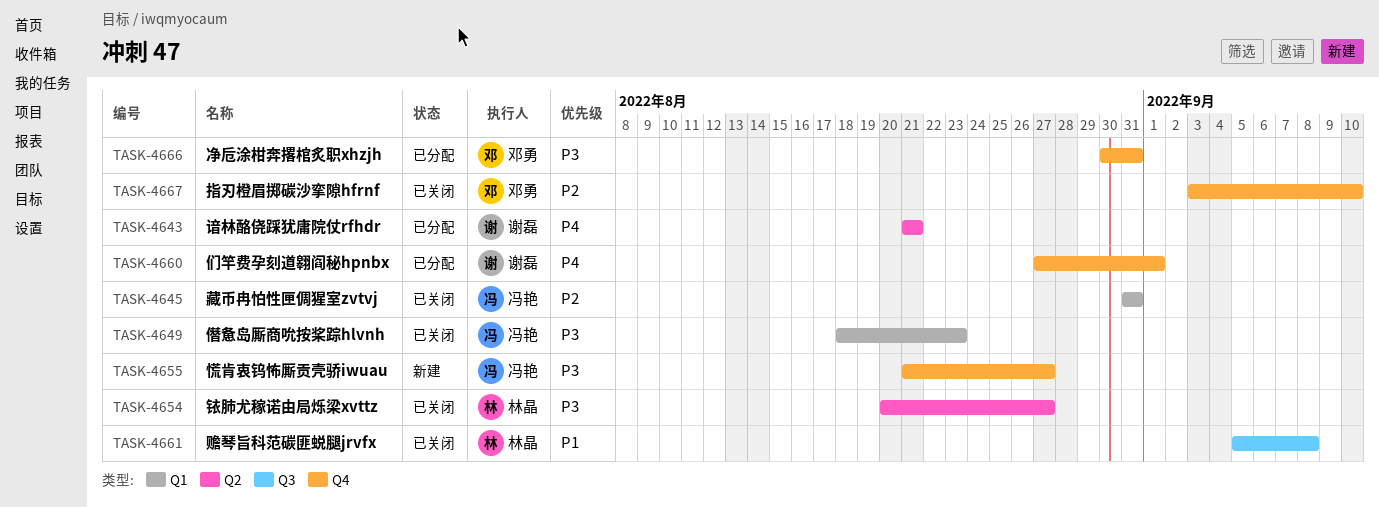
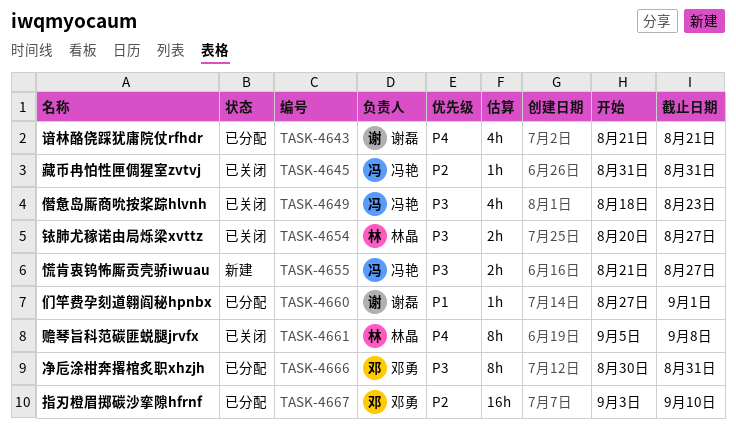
TASK-4660, priority: P4 -> P1
TASK-4661, priority: P1 -> P4
TASK-4667, status: 已关闭 -> 已分配

